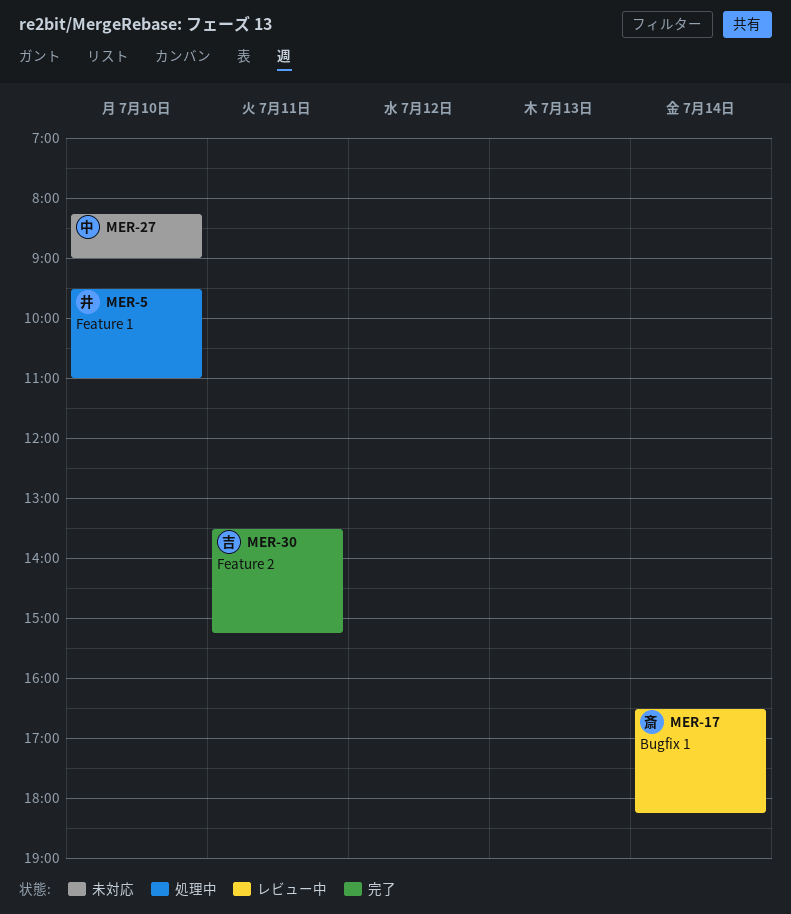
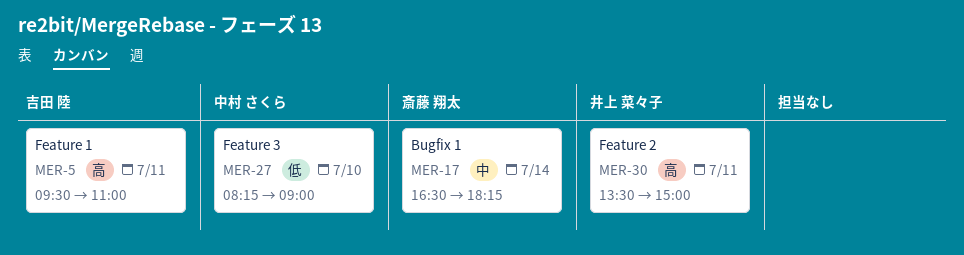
MER-5, owner: 井上 菜々子 -> 吉田 陸
MER-5, day: Jul 10 -> Jul 11
MER-30, owner: 吉田 陸 -> 井上 菜々子
MER-30, ends: 15:15 -> 15:00

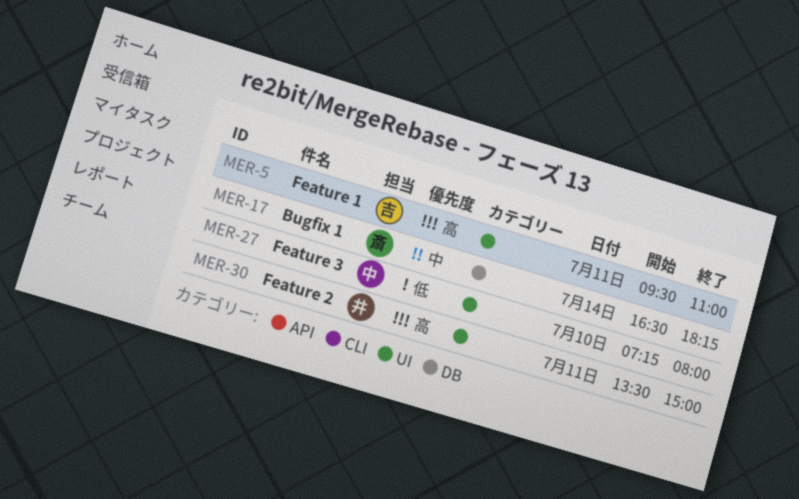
MER-27, begins: 08:15 -> 07:15
MER-27, ends: 09:00 -> 08:00

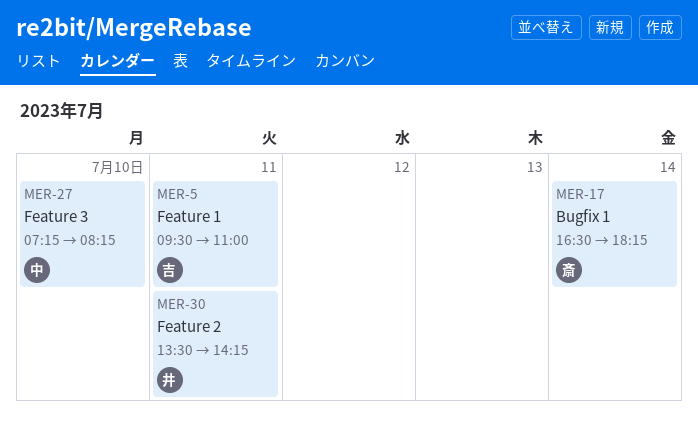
MER-27, ends: 08:00 -> 08:15
MER-30, ends: 15:00 -> 14:15

